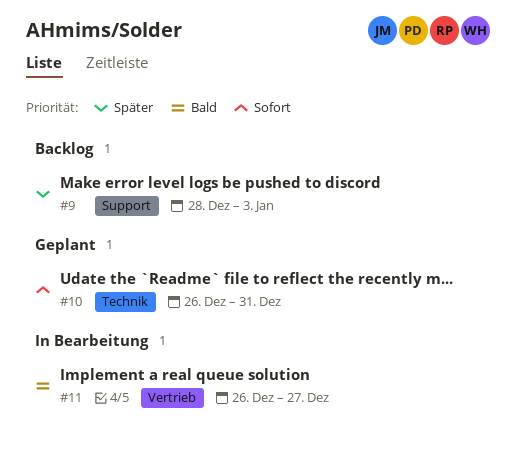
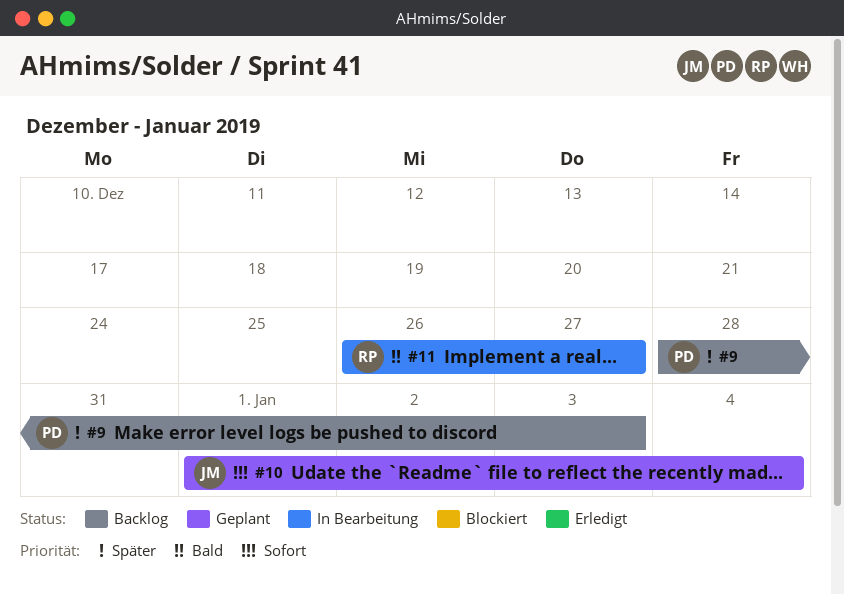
#10, start: Dec 26 -> Jan 1
#10, due: Dec 31 -> Jan 4

